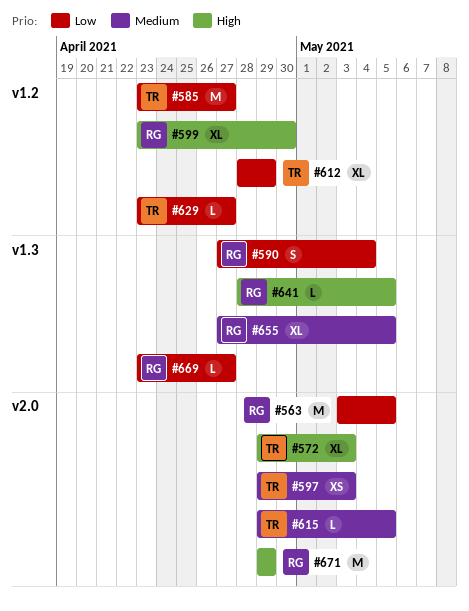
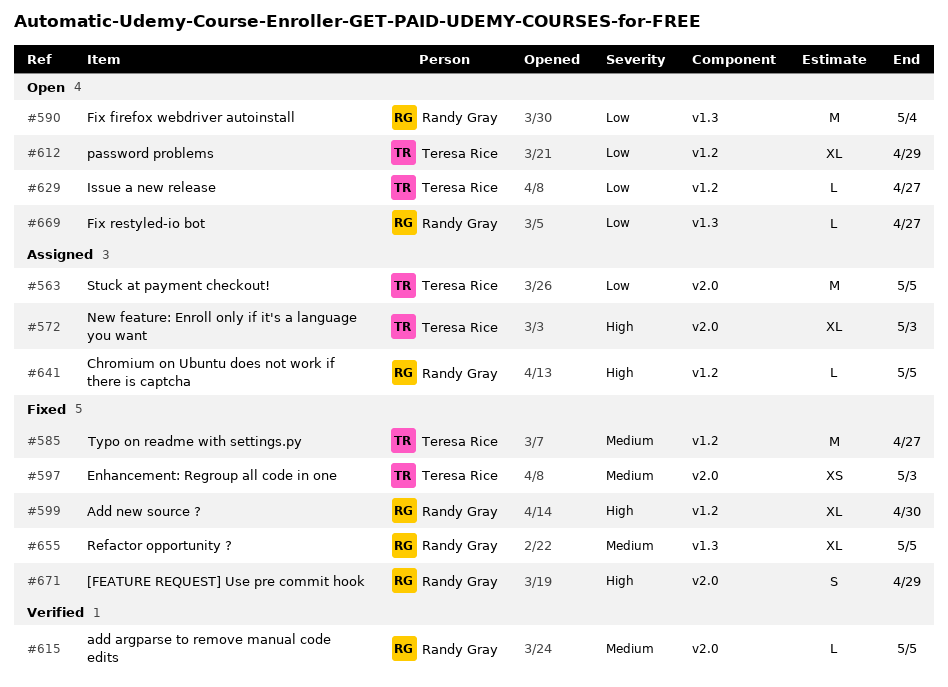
#563, owner: Randy Gray -> Teresa Rice
#585, priority: Low -> Medium
#590, estimate: S -> M
#615, owner: Teresa Rice -> Randy Gray
#641, label: v1.3 -> v1.2
#671, estimate: M -> S

